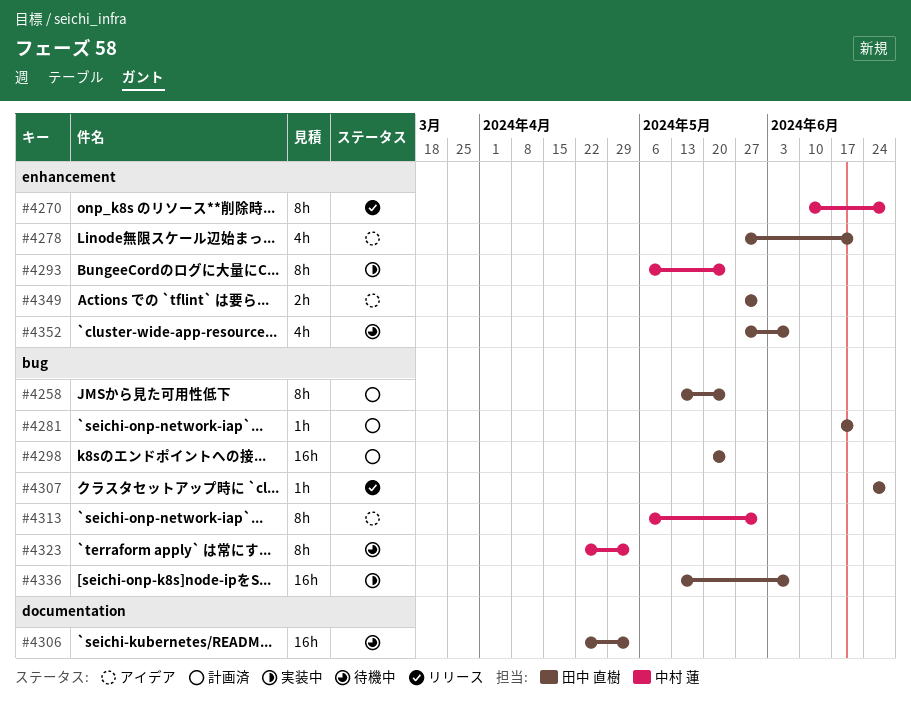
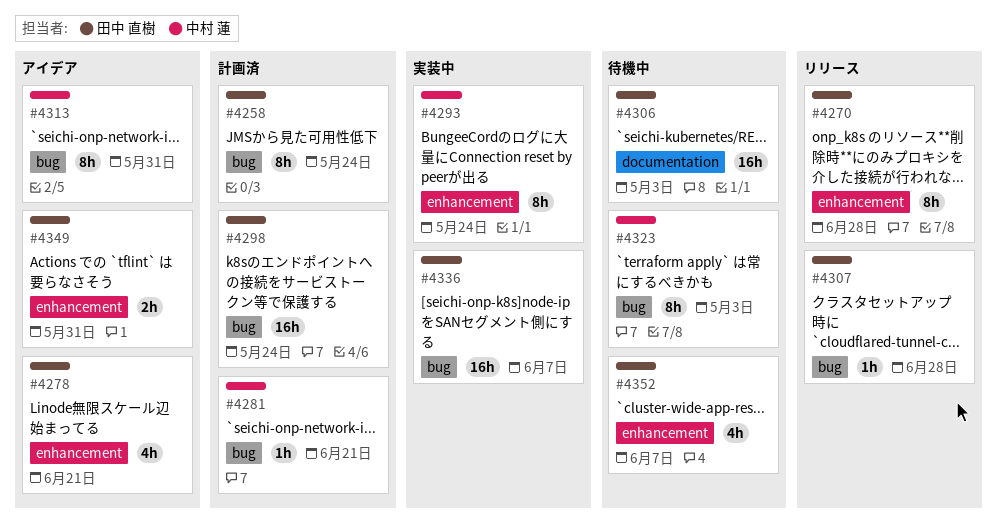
#4270, owner: 中村 蓮 -> 田中 直樹
#4281, owner: 田中 直樹 -> 中村 蓮

